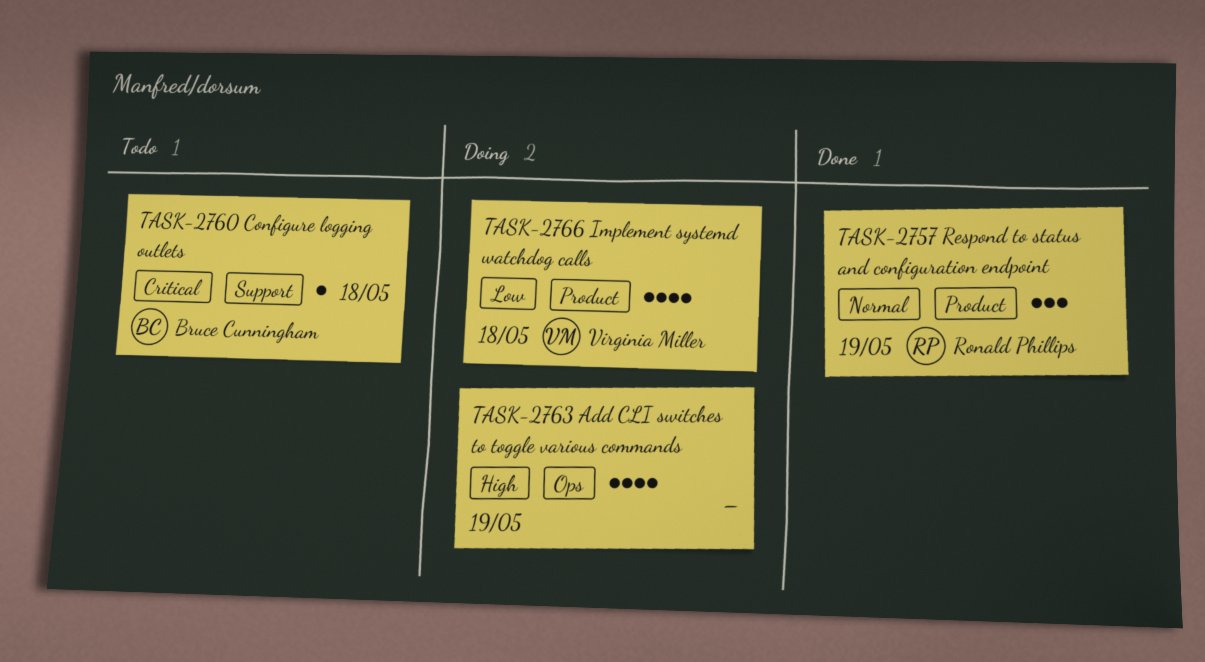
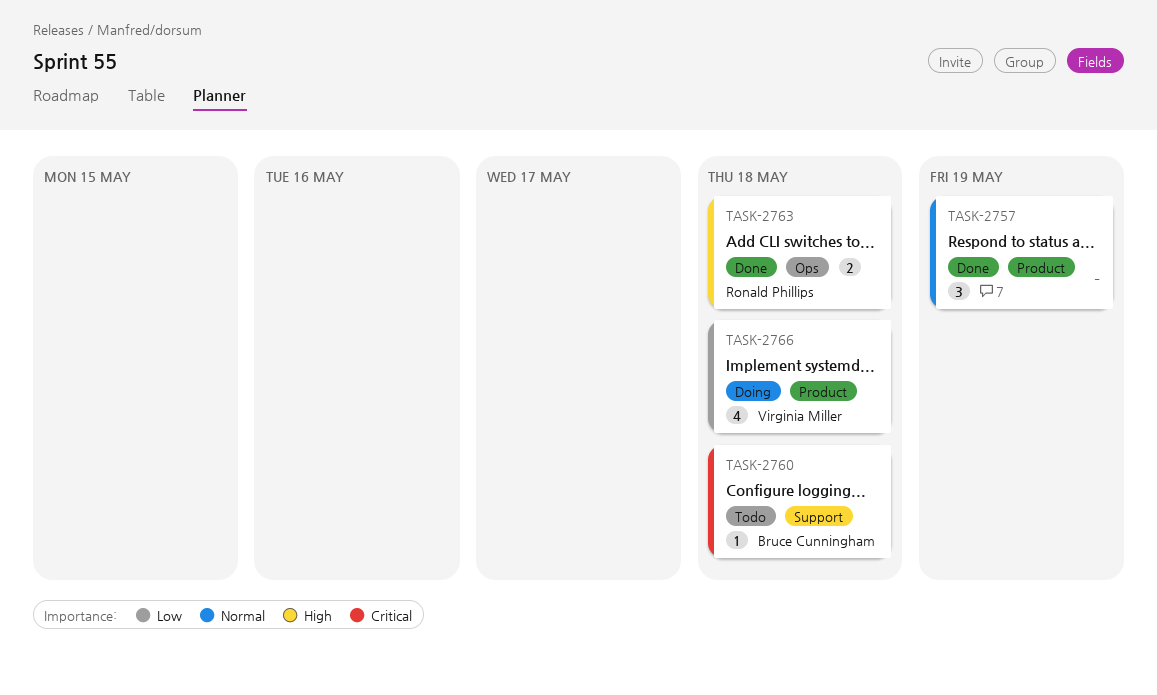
TASK-2757, owner: Ronald Phillips -> none
TASK-2763, status: Doing -> Done
TASK-2763, owner: none -> Ronald Phillips
TASK-2763, estimate: 4 -> 2
TASK-2763, due: May 19 -> May 18

